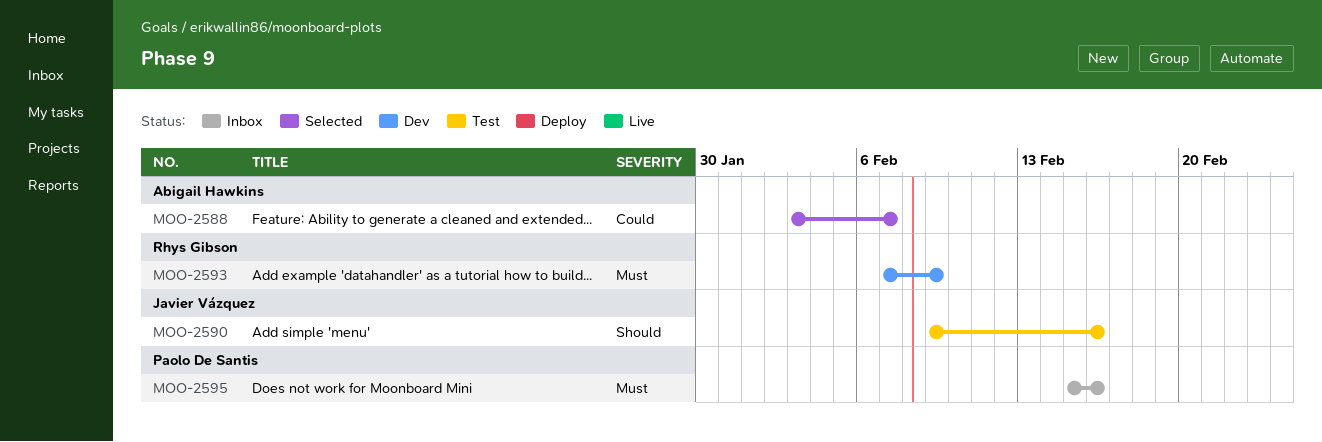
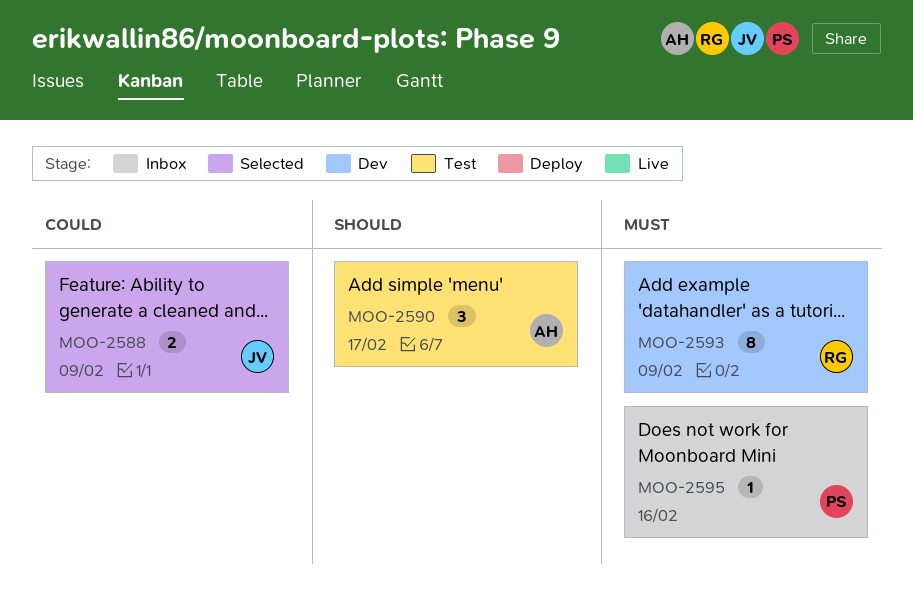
MOO-2588, owner: Abigail Hawkins -> Javier Vázquez
MOO-2588, due: Feb 7 -> Feb 9
MOO-2590, owner: Javier Vázquez -> Abigail Hawkins
MOO-2590, due: Feb 16 -> Feb 17

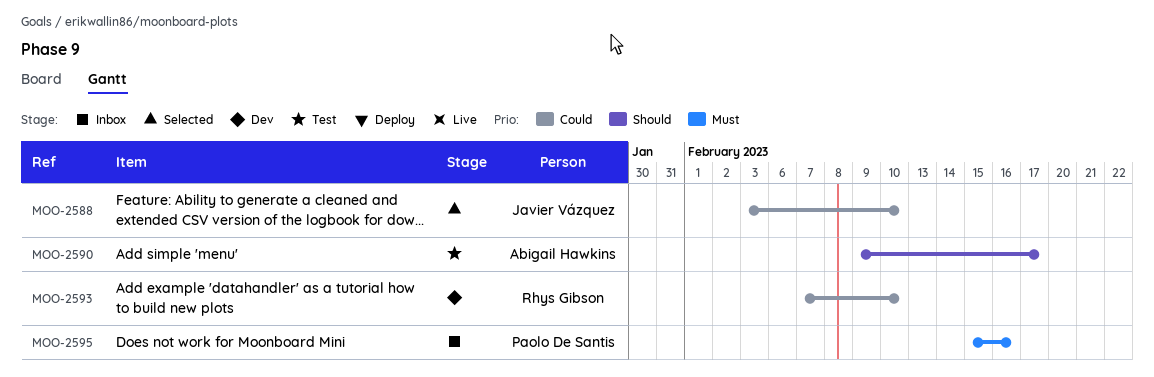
MOO-2588, due: Feb 9 -> Feb 10
MOO-2593, priority: Must -> Could
MOO-2593, due: Feb 9 -> Feb 10

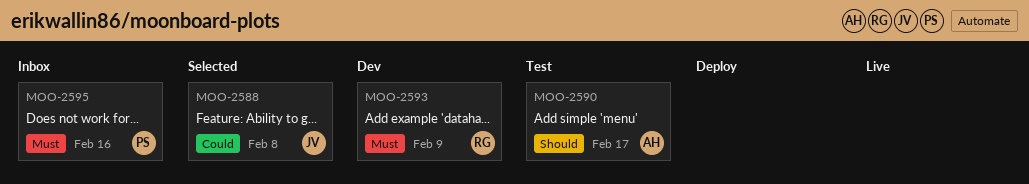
MOO-2588, due: Feb 10 -> Feb 8
MOO-2593, priority: Could -> Must
MOO-2593, due: Feb 10 -> Feb 9

